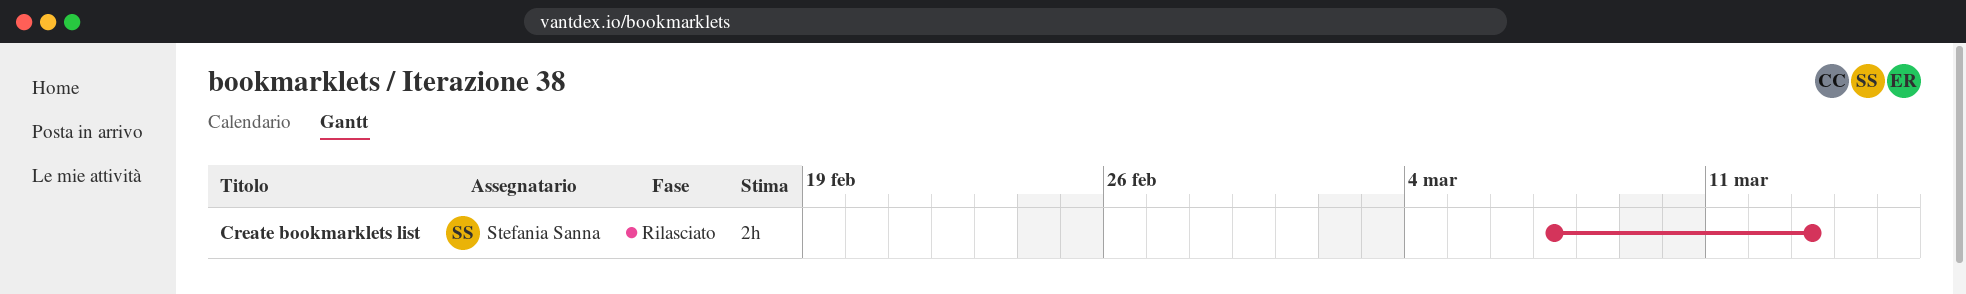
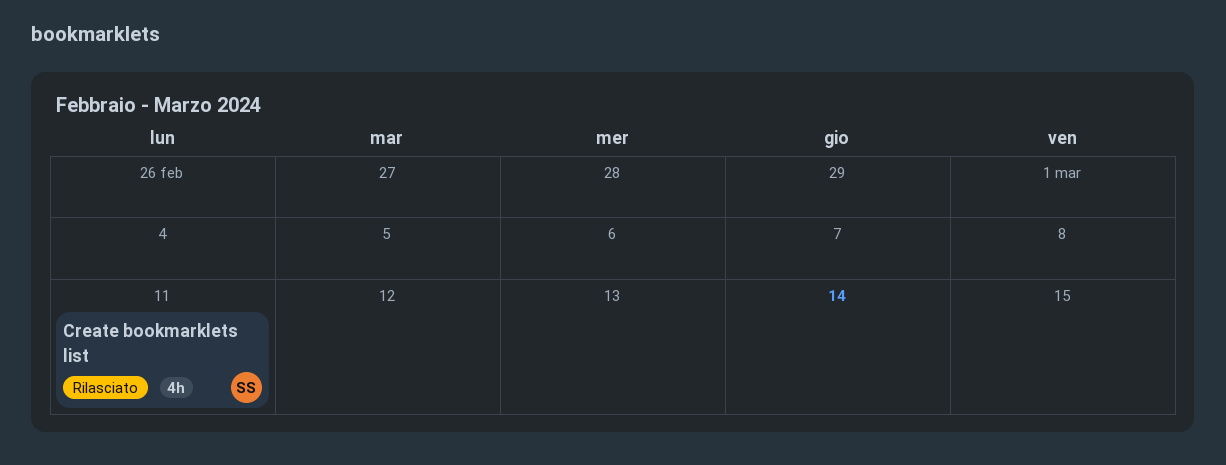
Create bookmarklets list, estimate: 2h -> 4h
Create bookmarklets list, due: Mar 13 -> Mar 11

